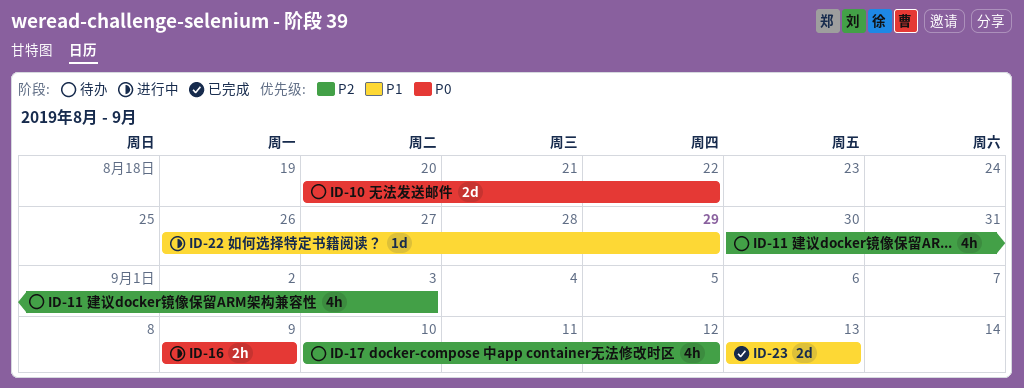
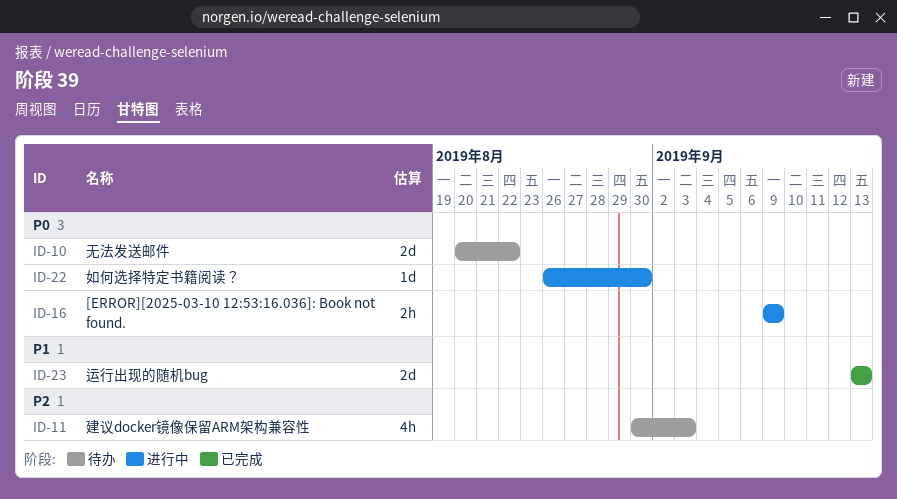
ID-17: present -> none
ID-22, priority: P1 -> P0
ID-22, due: Aug 29 -> Aug 30

